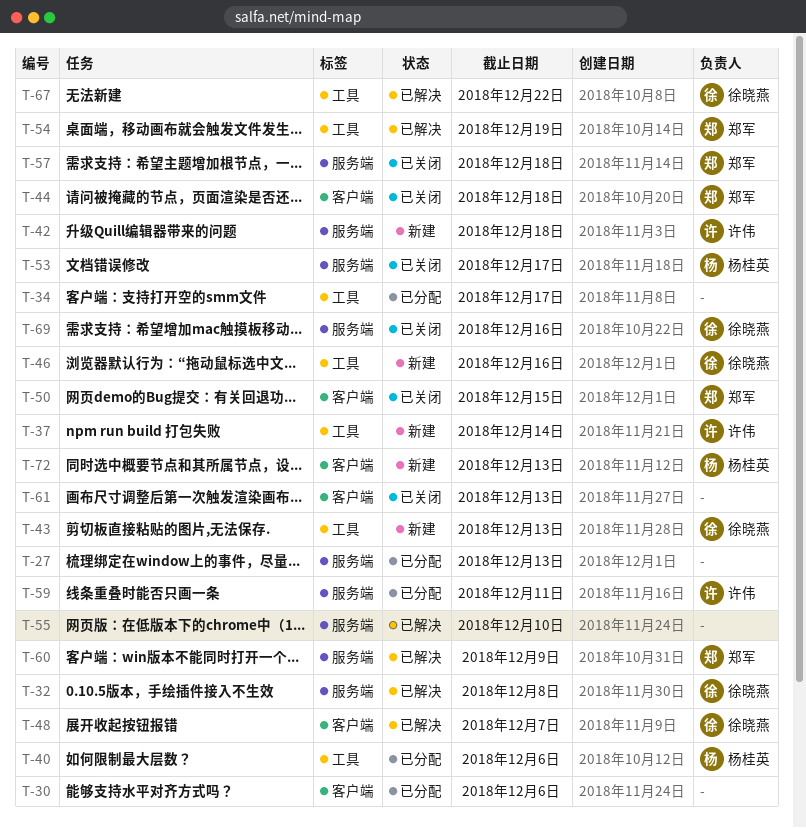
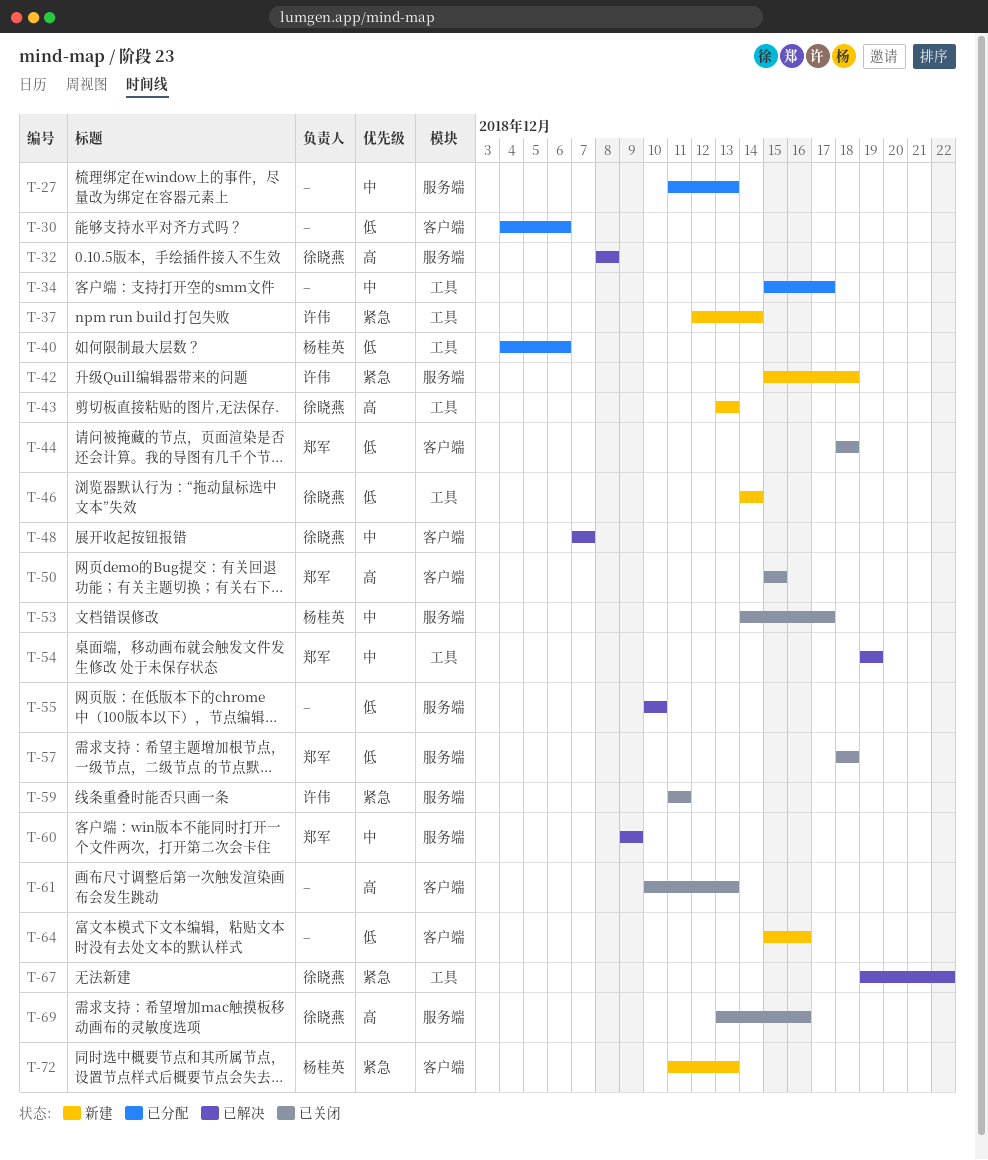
T-46, due: Dec 16 -> Dec 14
T-59, status: 已分配 -> 已关闭
T-64: none -> present

